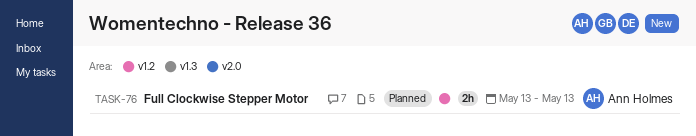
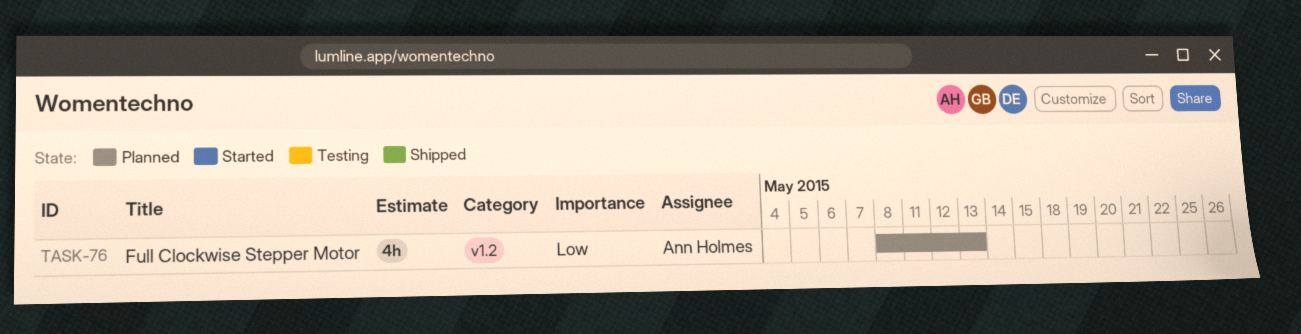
TASK-76, estimate: 2h -> 4h
TASK-76, start: May 13 -> May 8

